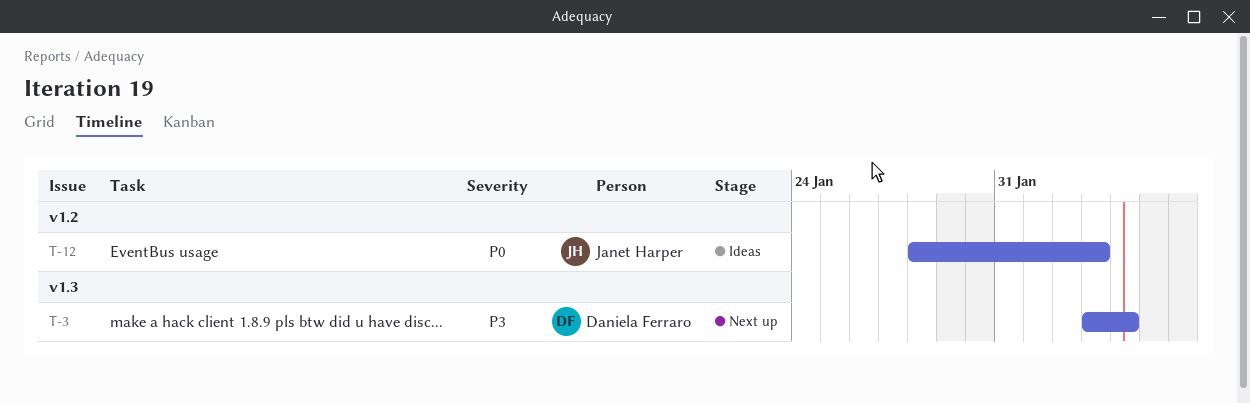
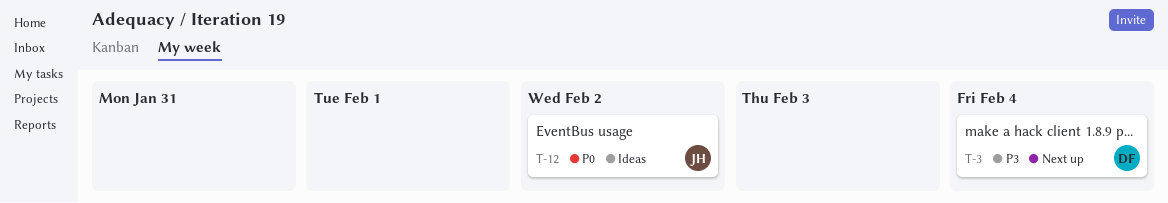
T-12, due: Feb 3 -> Feb 2

